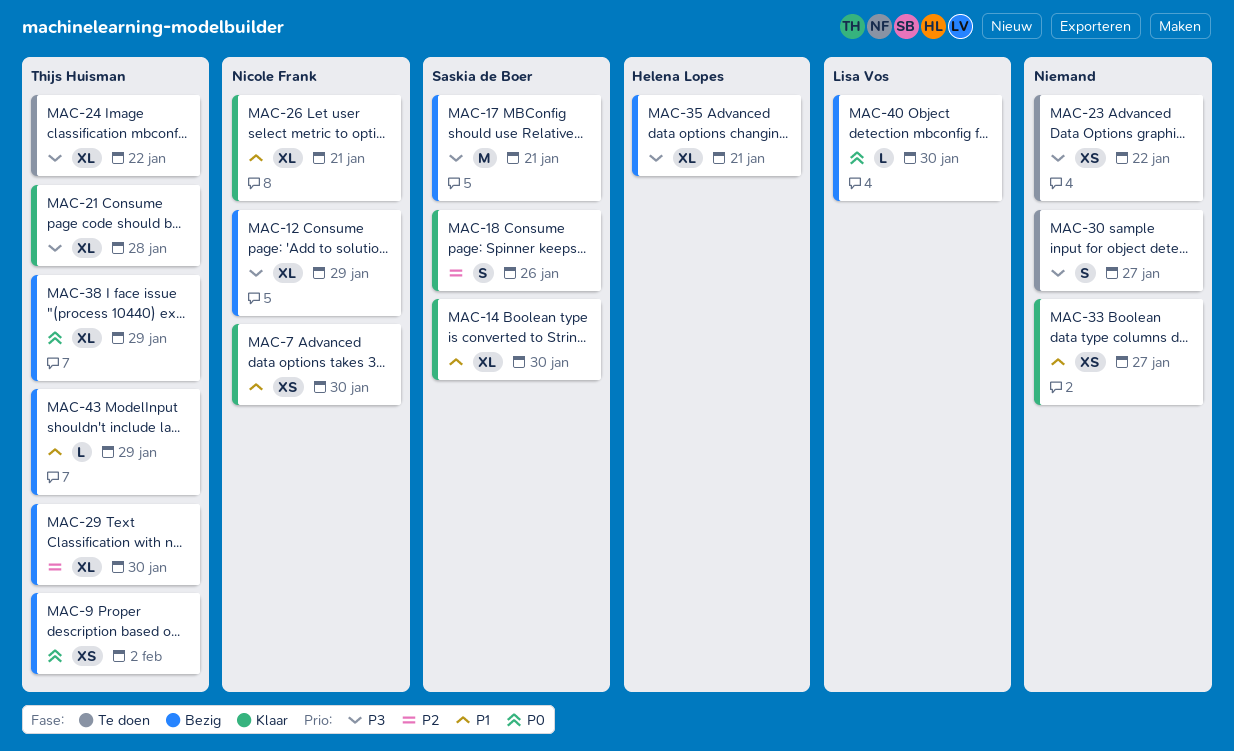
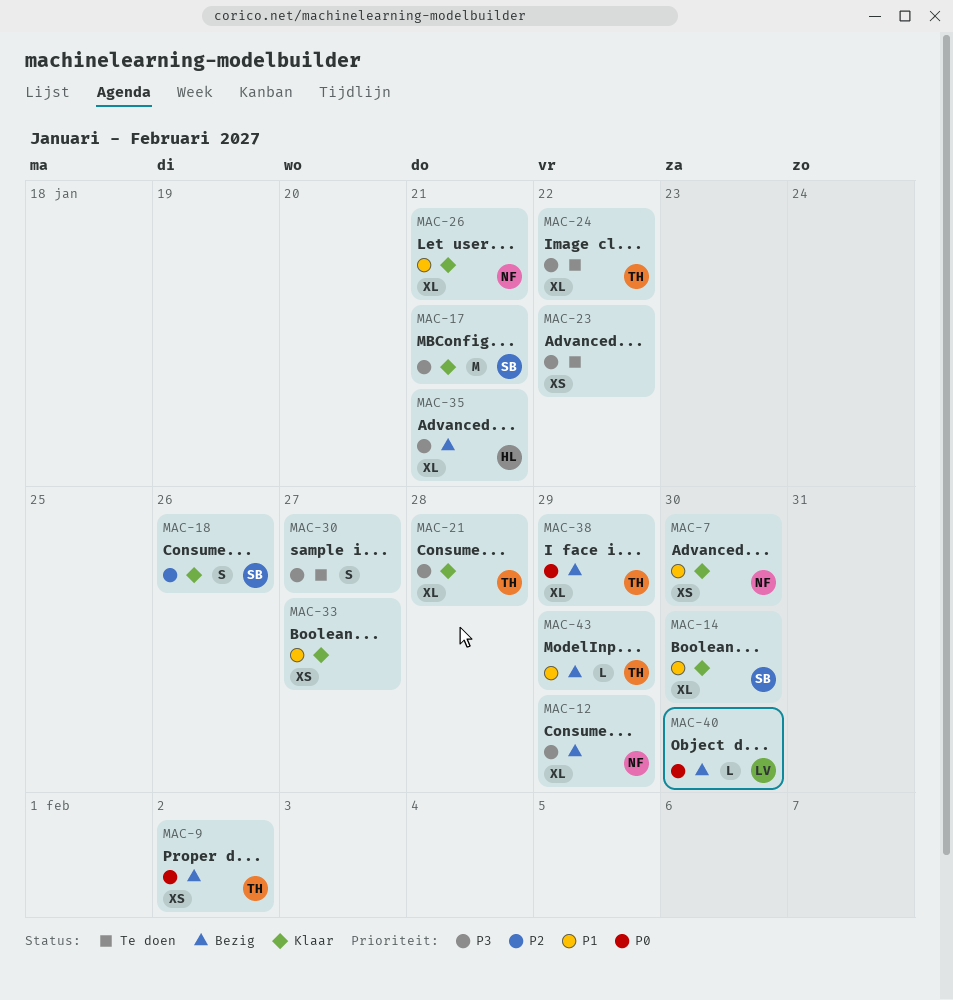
MAC-17, status: Bezig -> Klaar
MAC-29: present -> none

